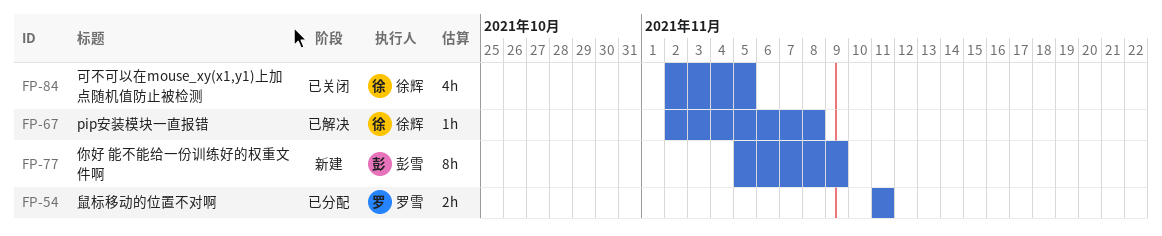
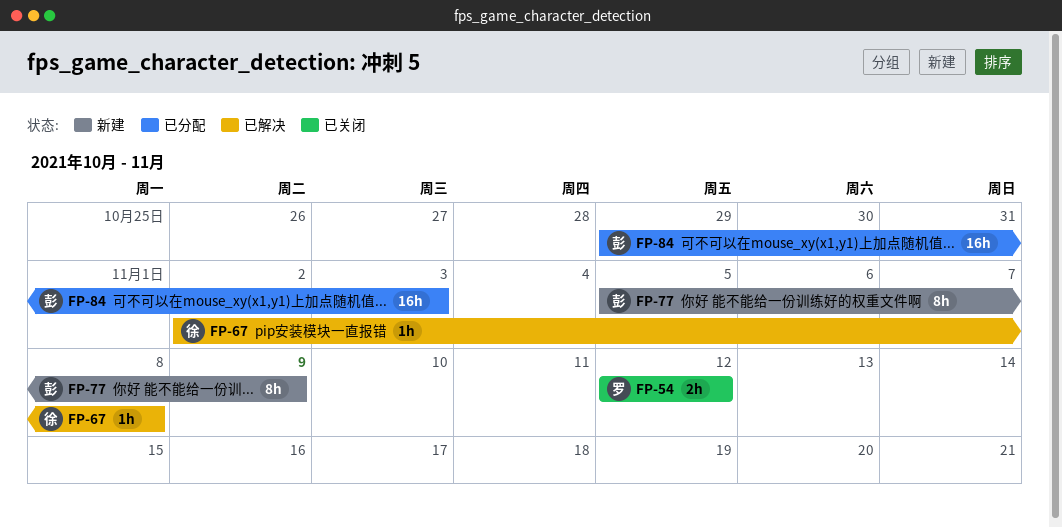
FP-54, status: 已分配 -> 已关闭
FP-54, start: Nov 11 -> Nov 12
FP-54, due: Nov 11 -> Nov 12
FP-84, status: 已关闭 -> 已分配
FP-84, owner: 徐辉 -> 彭雪
FP-84, estimate: 4h -> 16h
FP-84, start: Nov 2 -> Oct 29
FP-84, due: Nov 5 -> Nov 3

